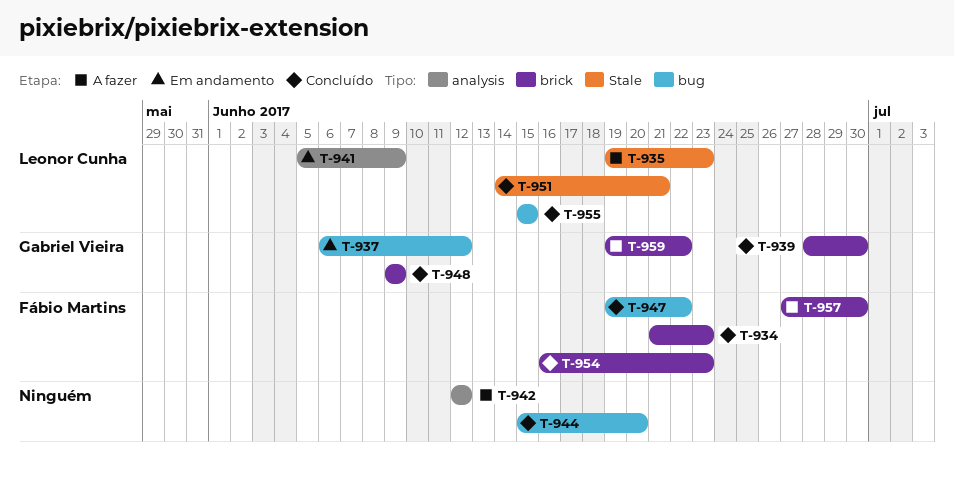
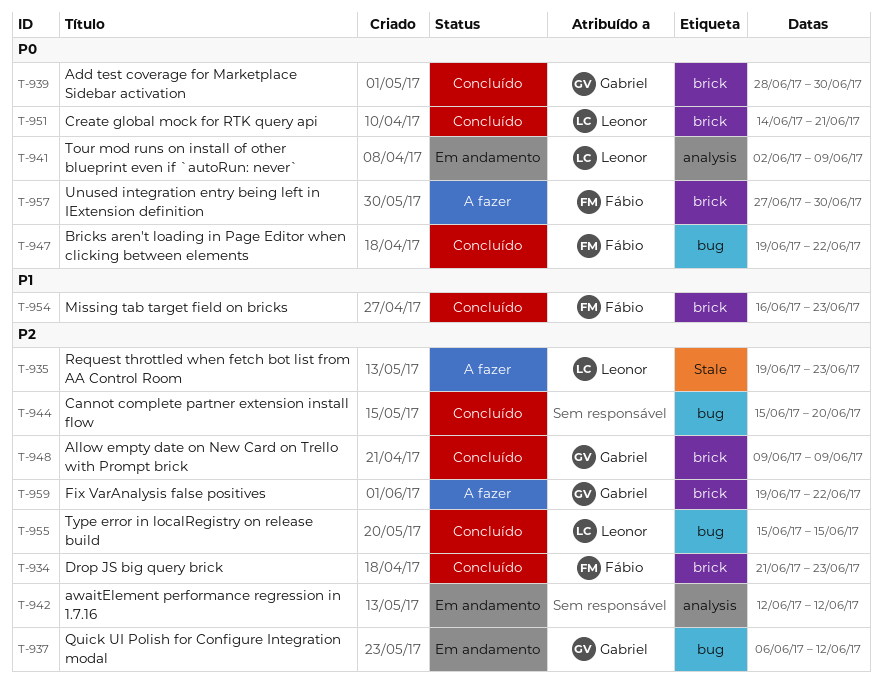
T-941, start: Jun 5 -> Jun 2
T-942, status: A fazer -> Em andamento
T-951, label: Stale -> brick

